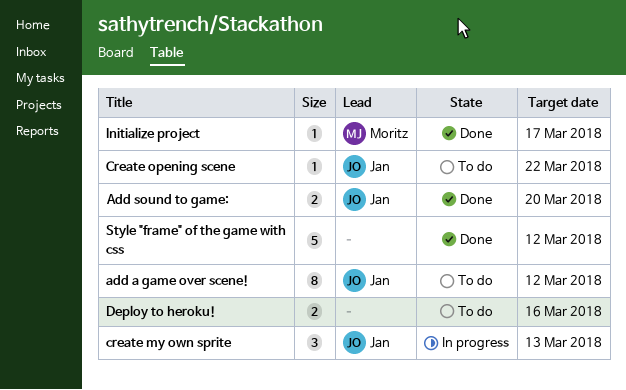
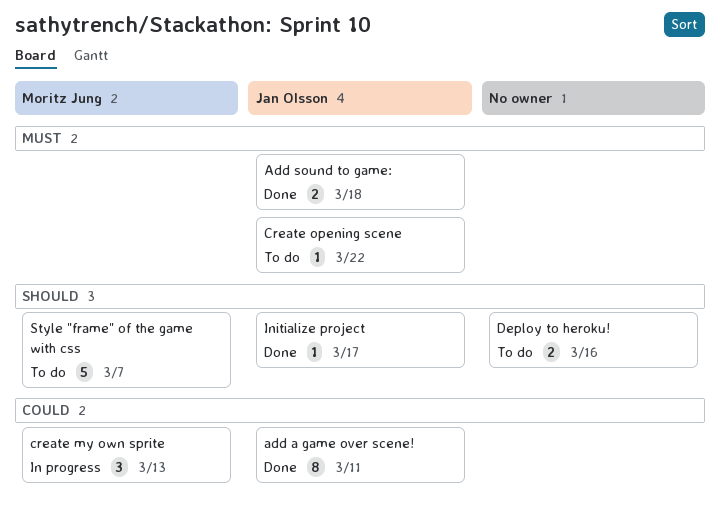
add a game over scene!, status: To do -> Done
add a game over scene!, due: Mar 12 -> Mar 11
Add sound to game:, due: Mar 20 -> Mar 18
create my own sprite, owner: Jan Olsson -> Moritz Jung
Initialize project, owner: Moritz Jung -> Jan Olsson
Style "frame" of the game with css, status: Done -> To do
Style "frame" of the game with css, owner: none -> Moritz Jung
Style "frame" of the game with css, due: Mar 12 -> Mar 7

